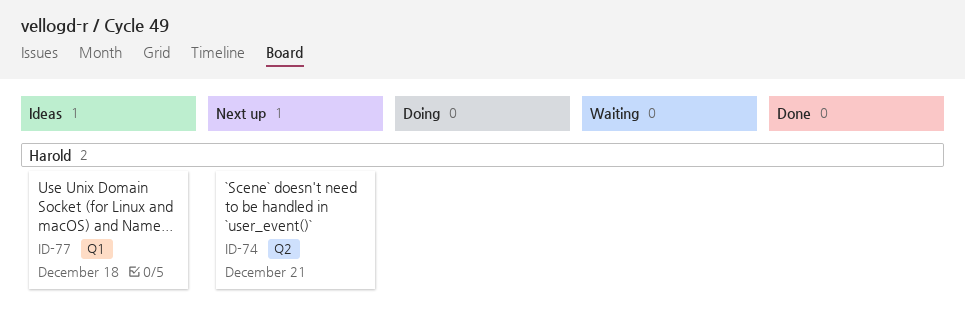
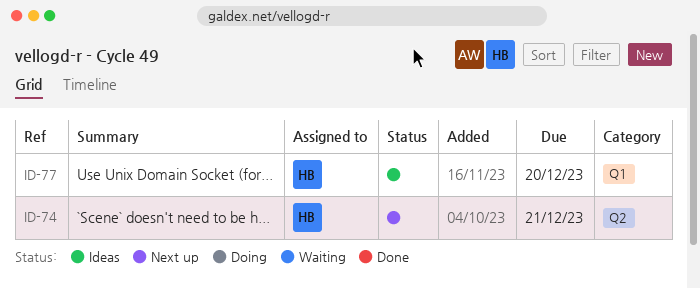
ID-77, due: Dec 18 -> Dec 20

